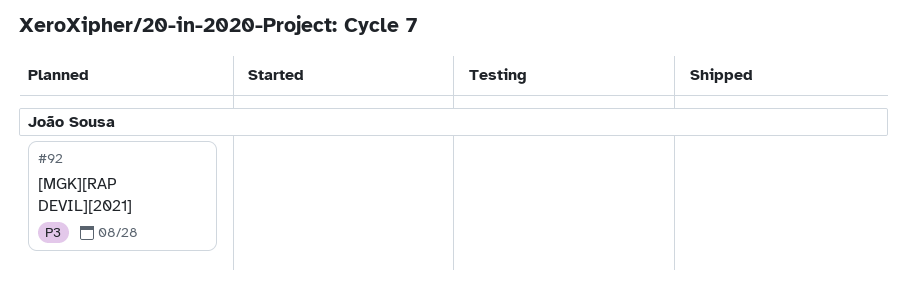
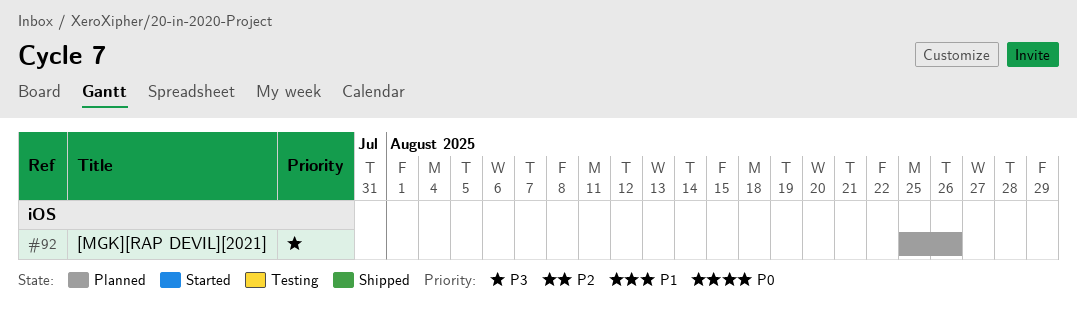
#92, due: Aug 28 -> Aug 26

